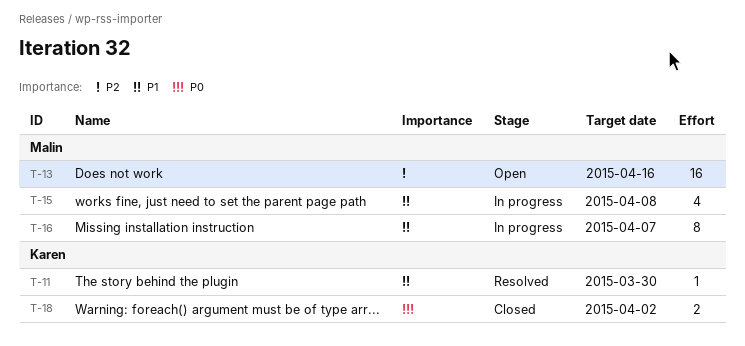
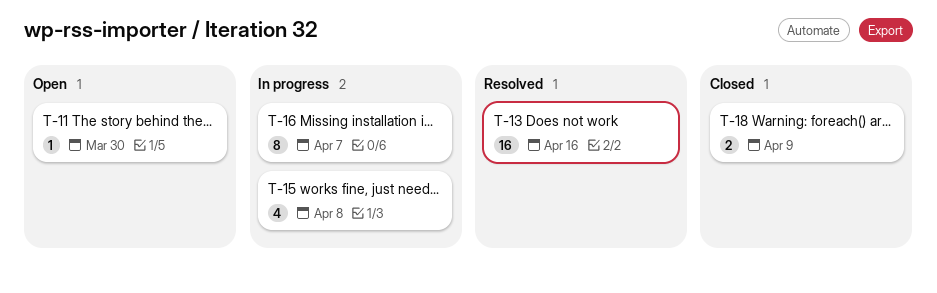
T-11, status: Resolved -> Open
T-13, status: Open -> Resolved
T-18, due: Apr 2 -> Apr 9

